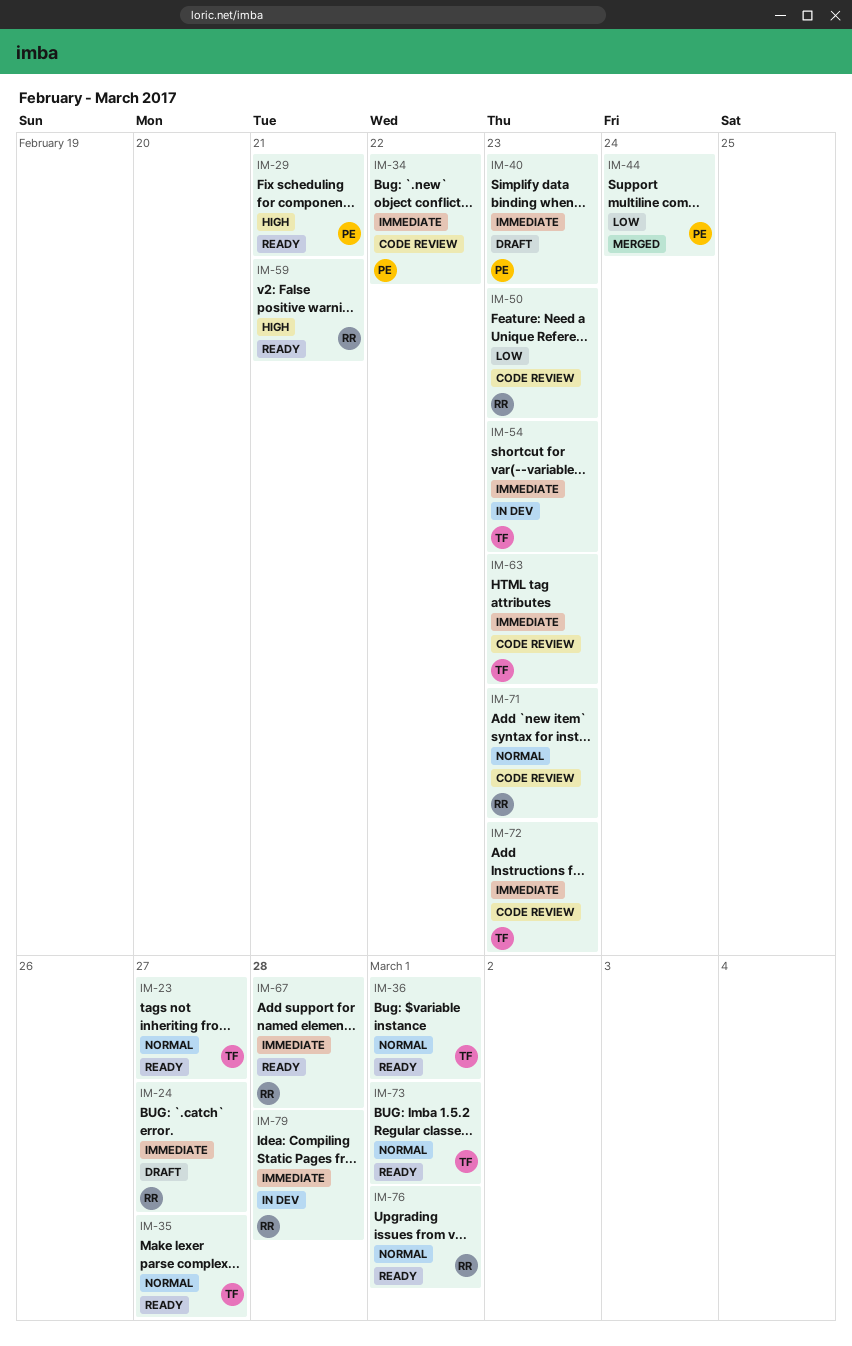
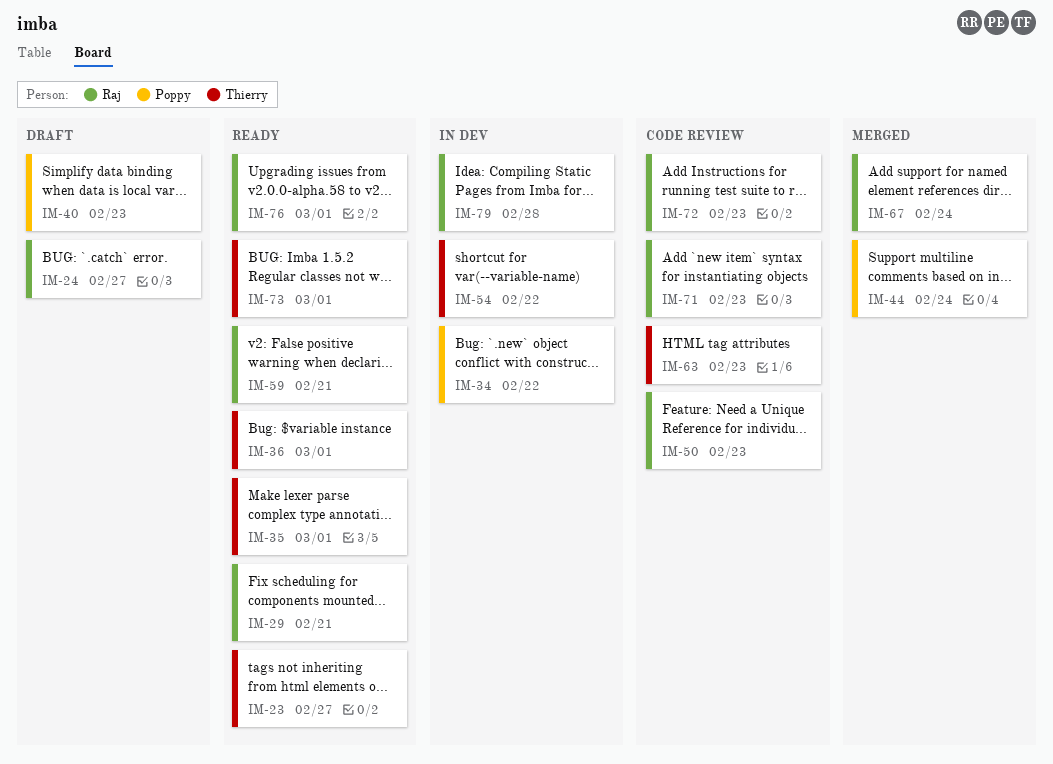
IM-29, owner: Poppy -> Raj
IM-34, status: Code review -> In dev
IM-35, due: Feb 27 -> Mar 1
IM-54, due: Feb 23 -> Feb 22
IM-67, status: Ready -> Merged
IM-67, due: Feb 28 -> Feb 24
IM-72, owner: Thierry -> Raj

